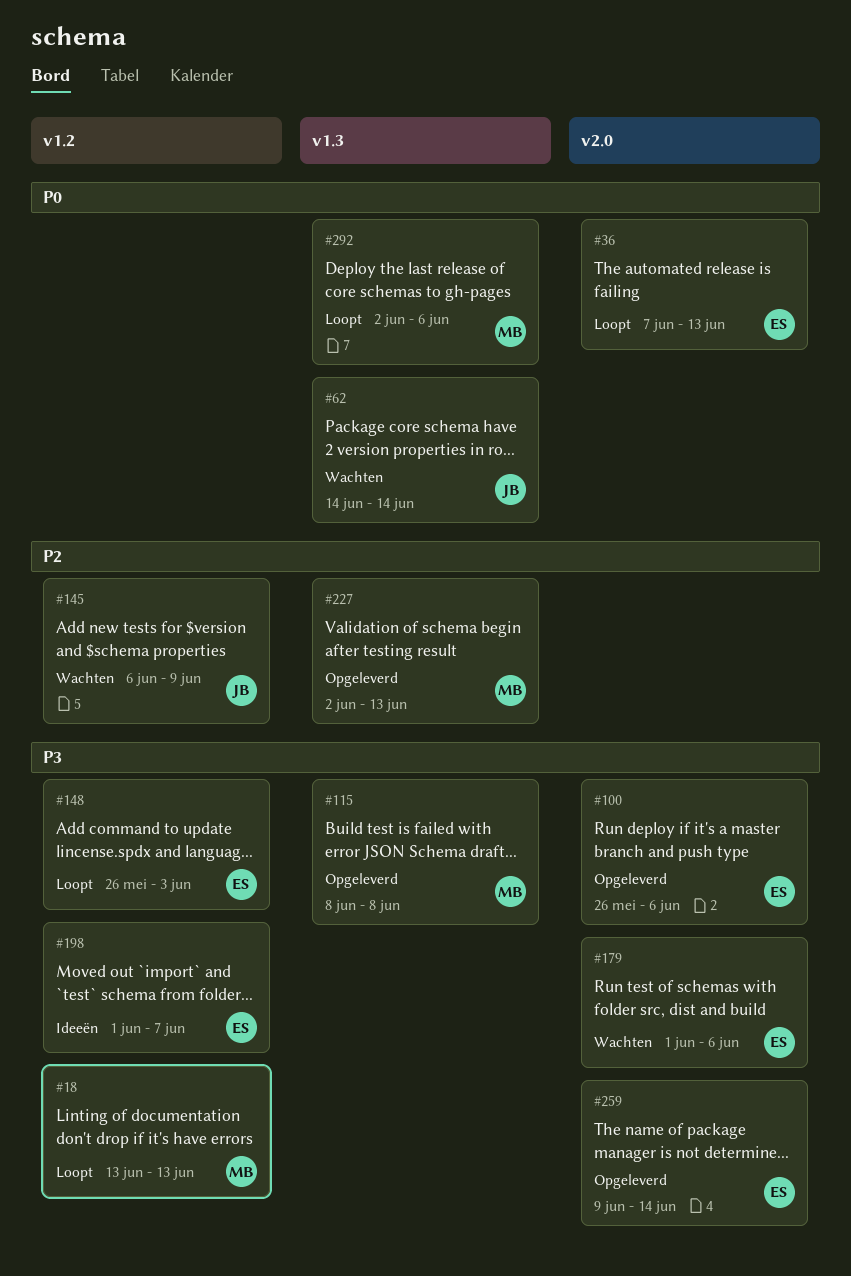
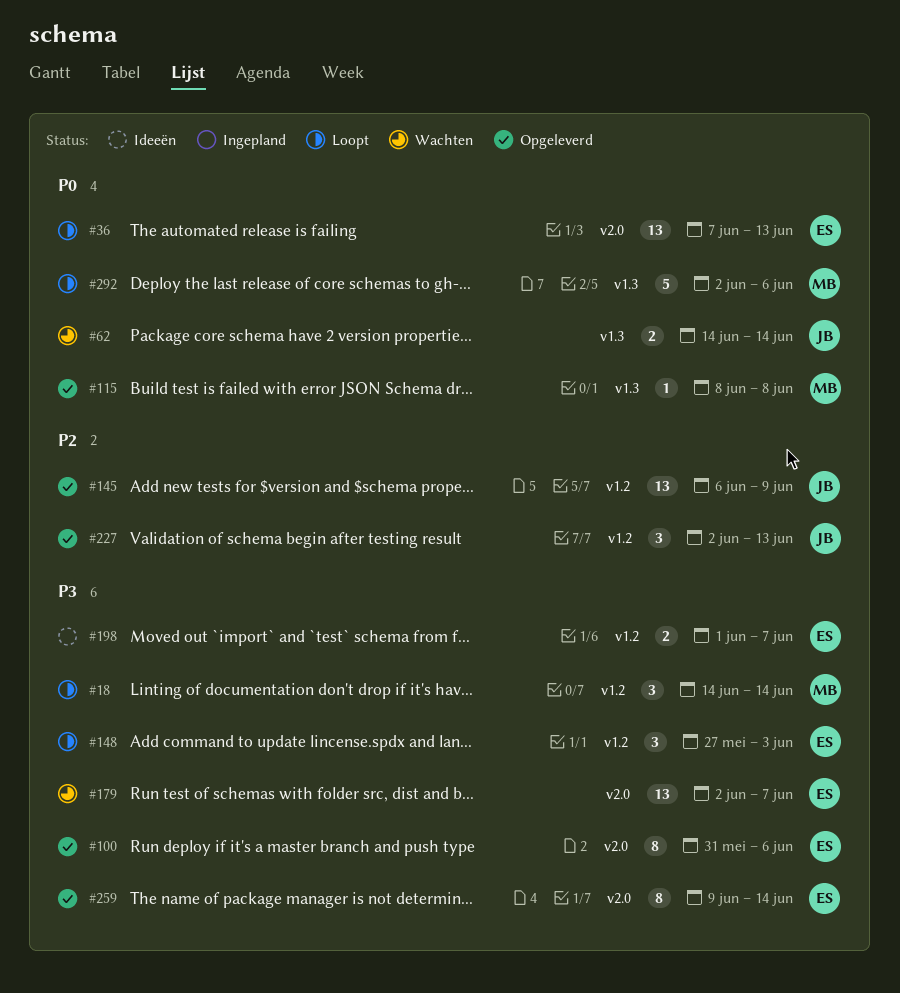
#18, start: Jun 13 -> Jun 14
#18, due: Jun 13 -> Jun 14
#100, start: May 26 -> May 31
#115, priority: P3 -> P0
#145, status: Wachten -> Opgeleverd
#148, start: May 26 -> May 27
#179, start: Jun 1 -> Jun 2
#179, due: Jun 6 -> Jun 7
#227, owner: MB -> JB
#227, label: v1.3 -> v1.2

